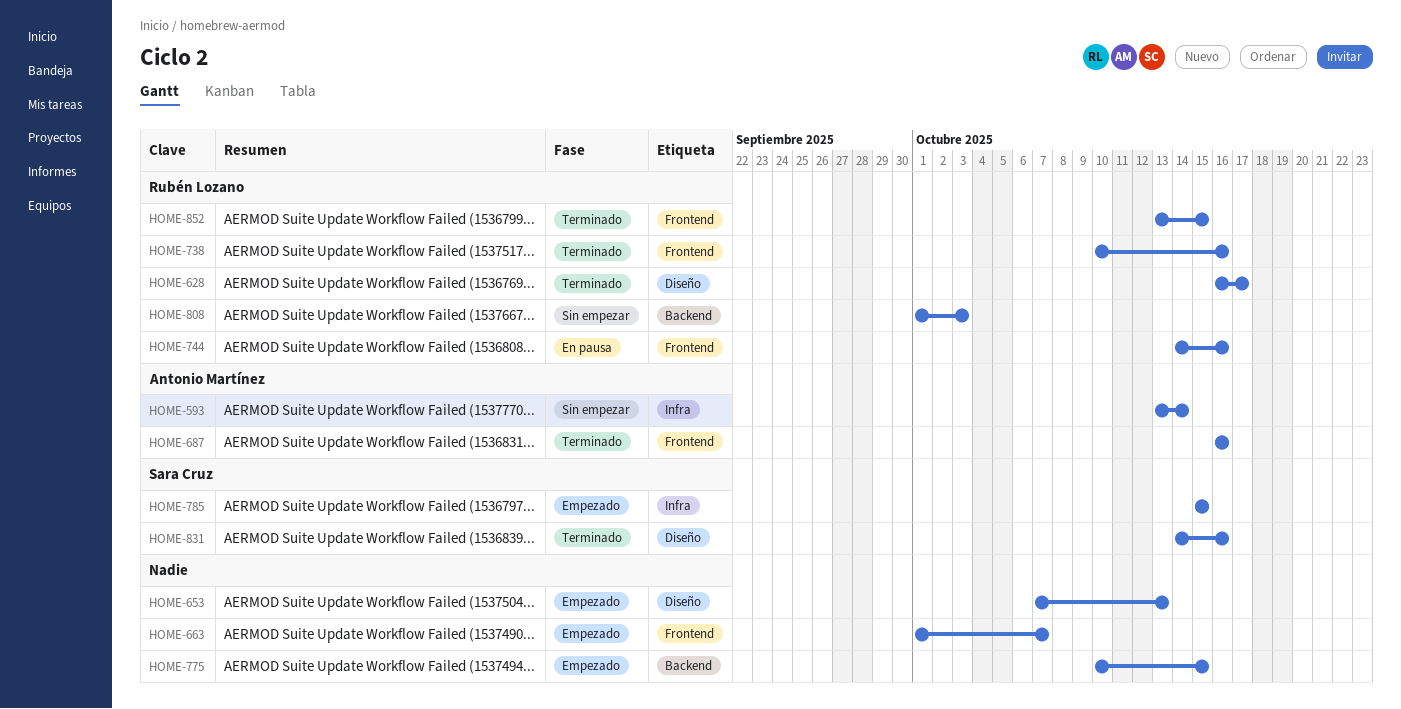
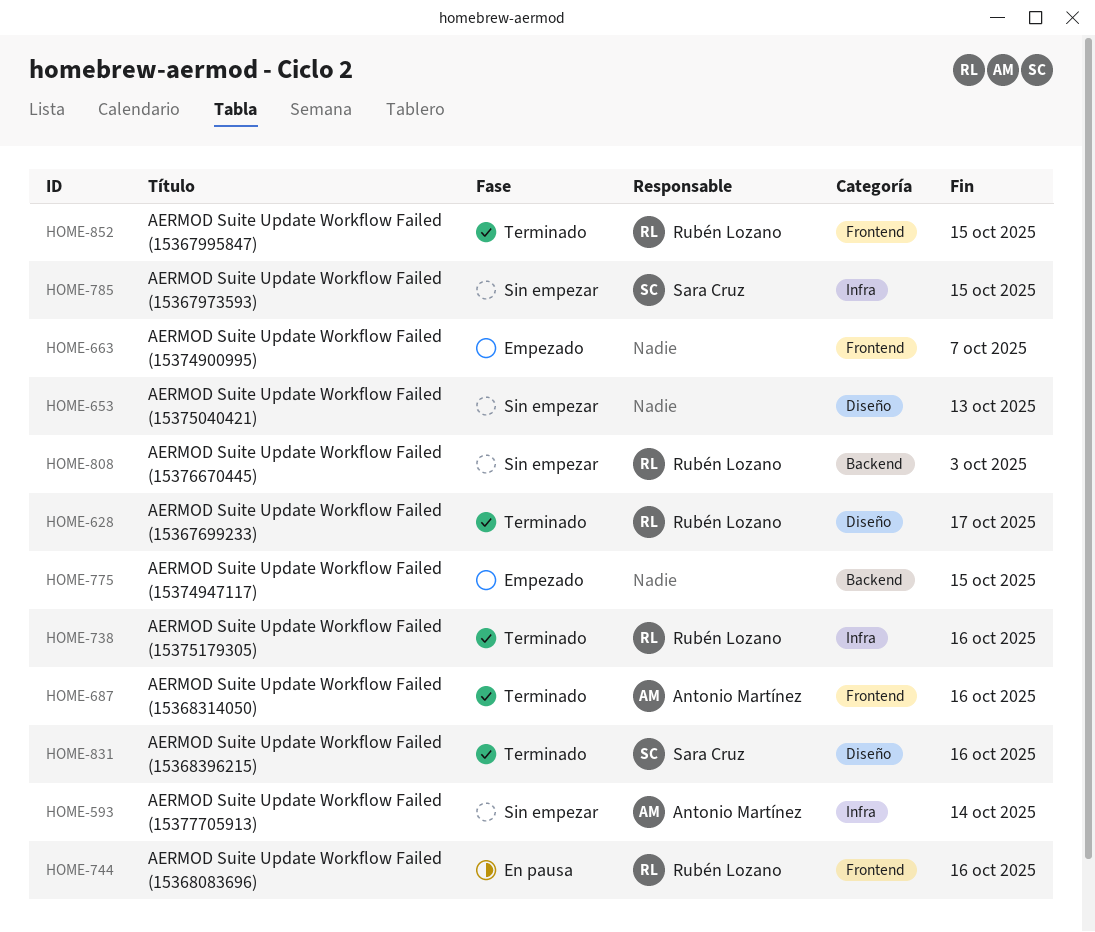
HOME-653, status: Empezado -> Sin empezar
HOME-738, label: Frontend -> Infra
HOME-785, status: Empezado -> Sin empezar

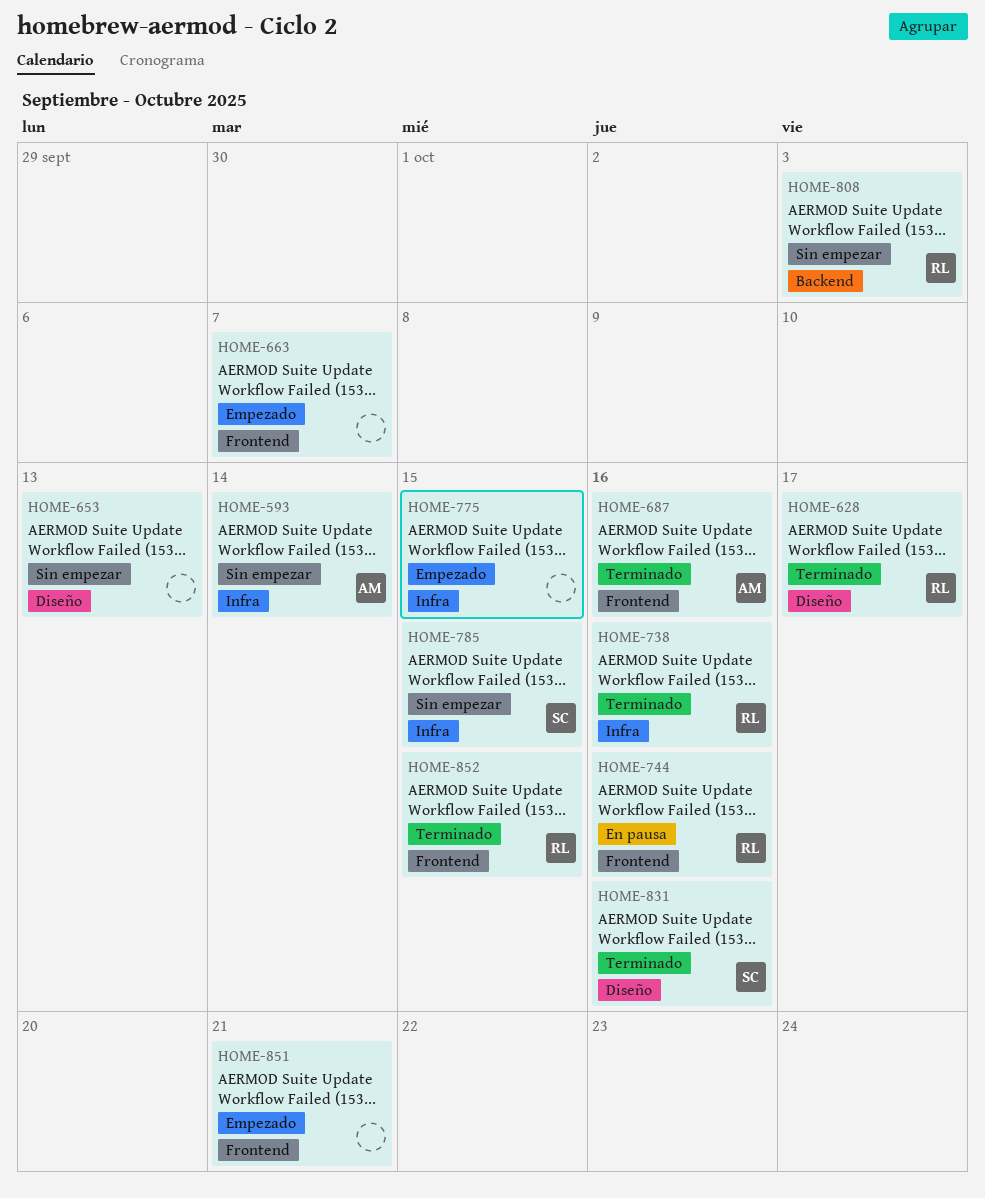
HOME-775, label: Backend -> Infra
HOME-851: none -> present

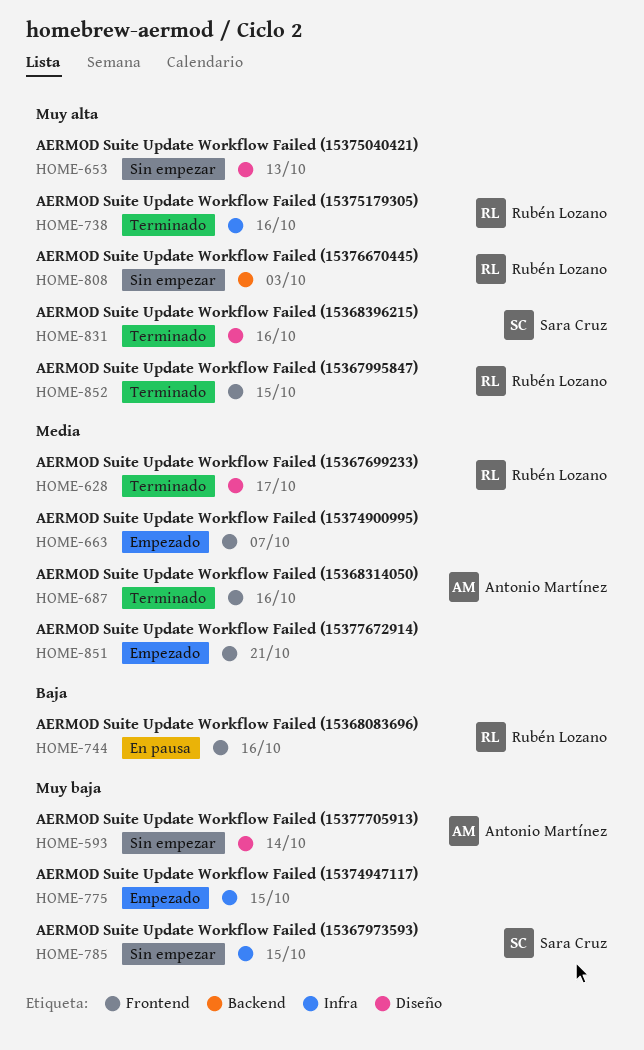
HOME-593, label: Infra -> Diseño

